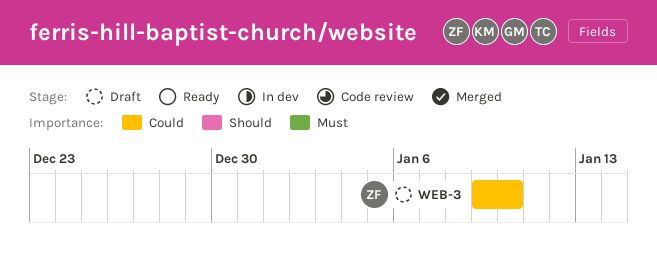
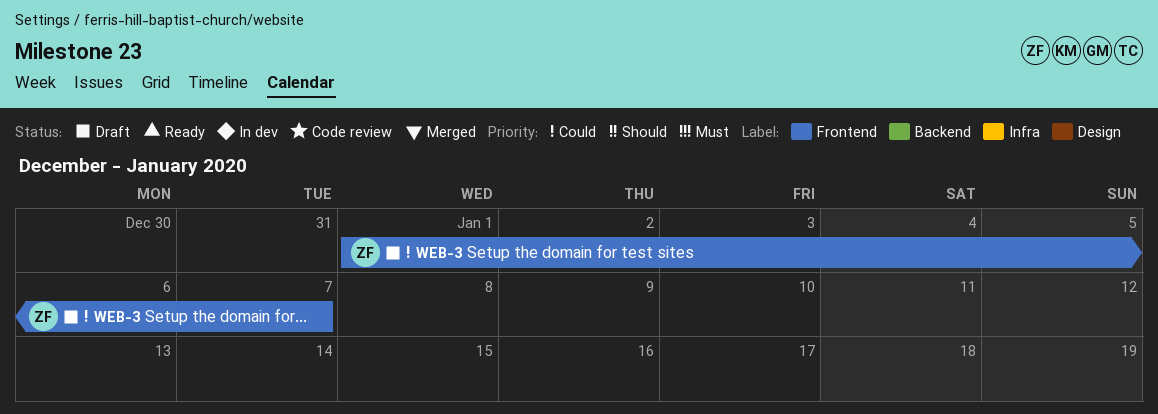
WEB-3, start: Jan 9 -> Jan 1
WEB-3, due: Jan 10 -> Jan 7

